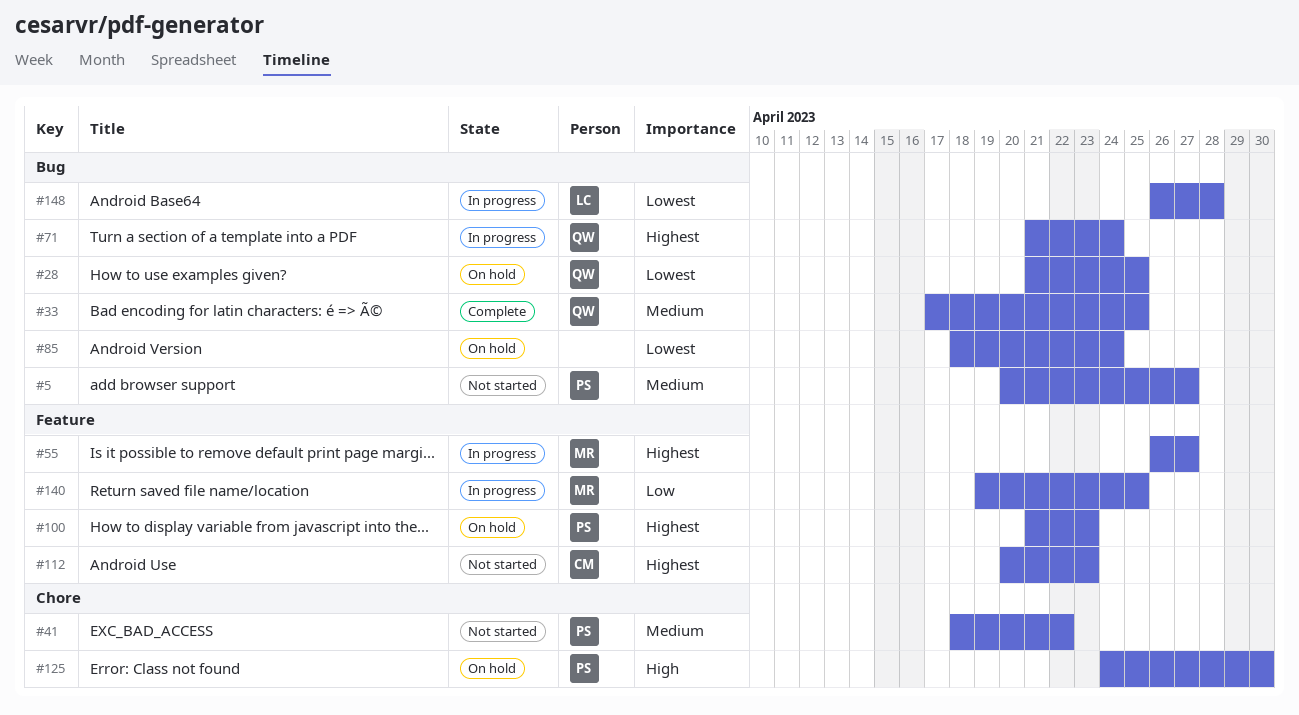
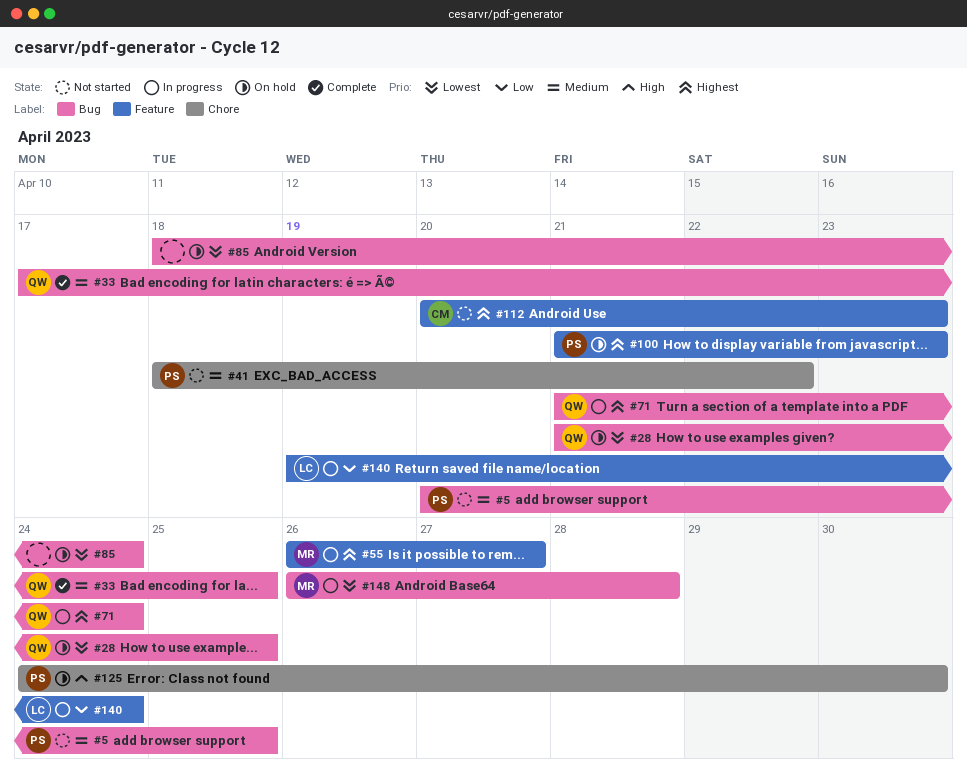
#5, due: Apr 27 -> Apr 25
#140, owner: MR -> LC
#140, due: Apr 25 -> Apr 24
#148, owner: LC -> MR

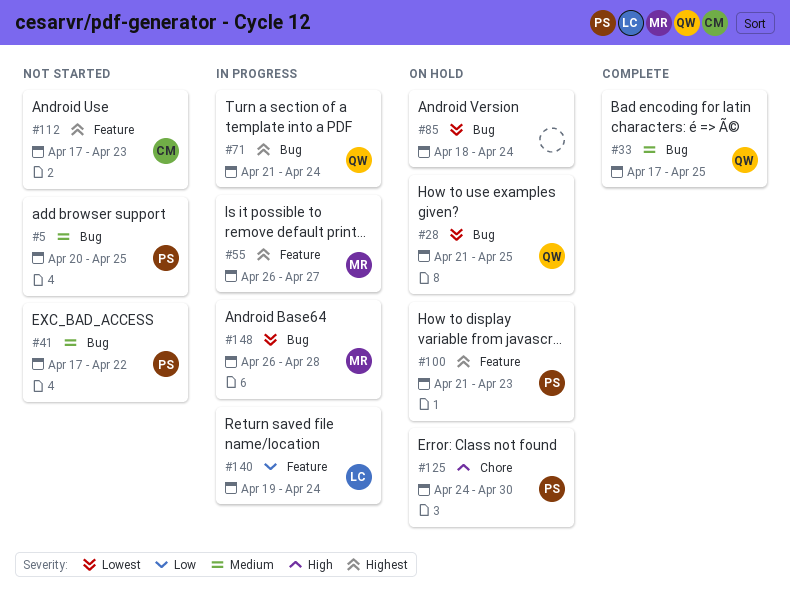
#41, label: Chore -> Bug
#41, start: Apr 18 -> Apr 17
#112, start: Apr 20 -> Apr 17

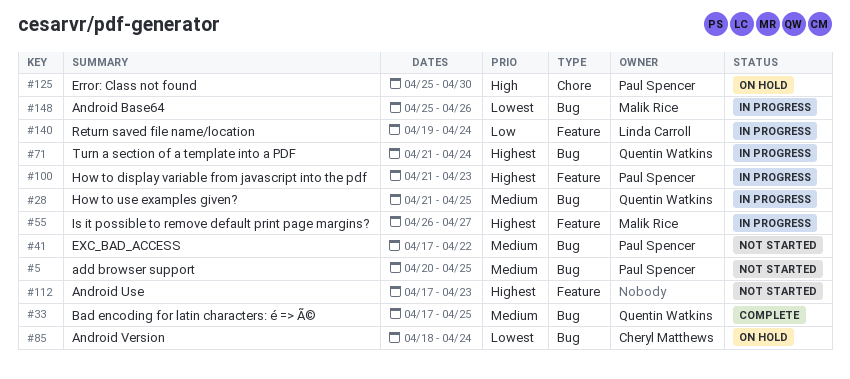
#28, status: On hold -> In progress
#28, priority: Lowest -> Medium
#85, owner: none -> Cheryl Matthews
#100, status: On hold -> In progress
#112, owner: Cheryl Matthews -> none
#125, start: Apr 24 -> Apr 25
#148, start: Apr 26 -> Apr 25
#148, due: Apr 28 -> Apr 26

